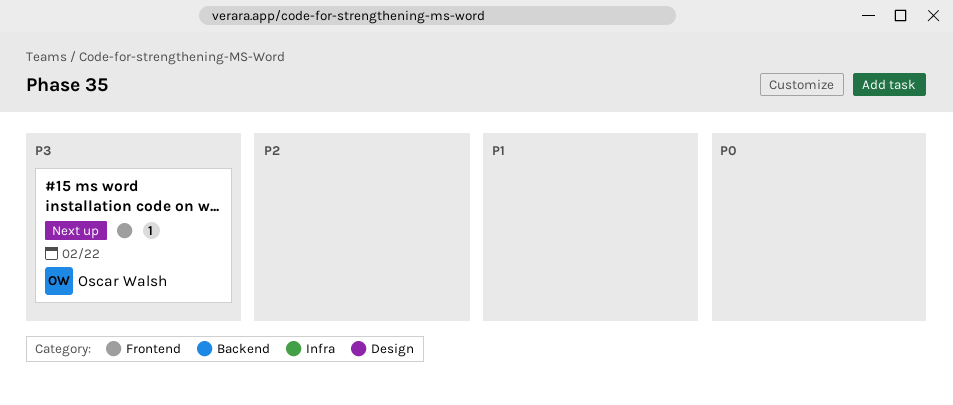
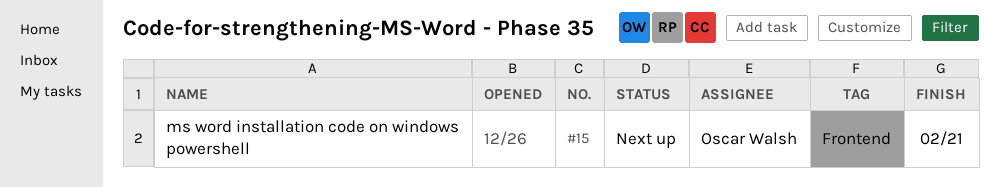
#15, due: Feb 22 -> Feb 21

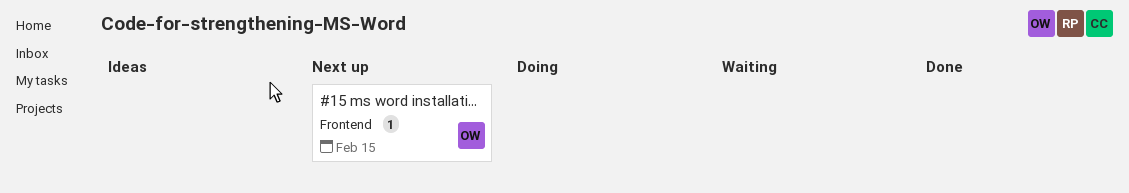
#15, due: Feb 21 -> Feb 15

